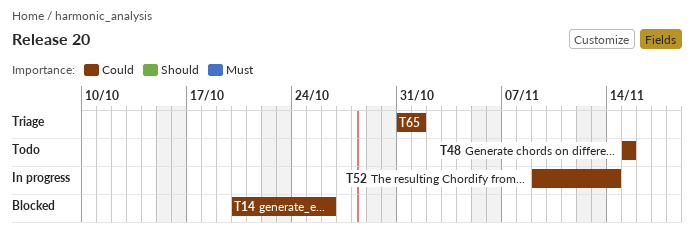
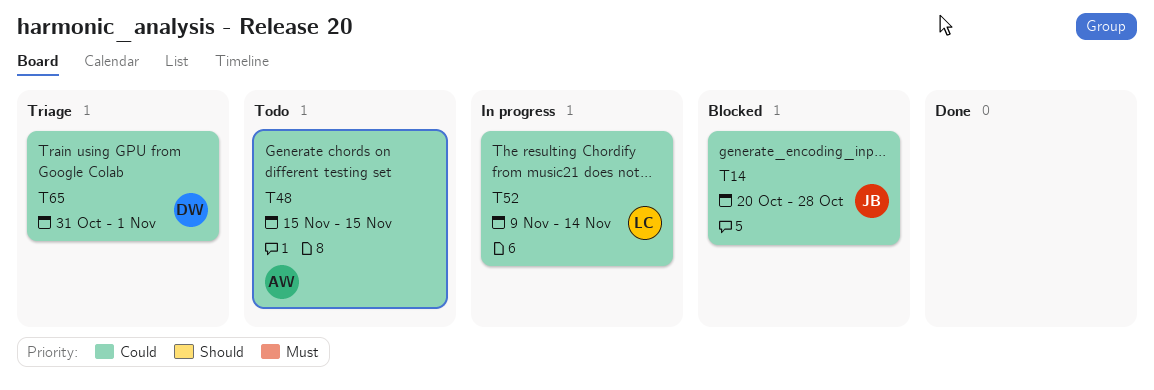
T14, due: Oct 26 -> Oct 28

